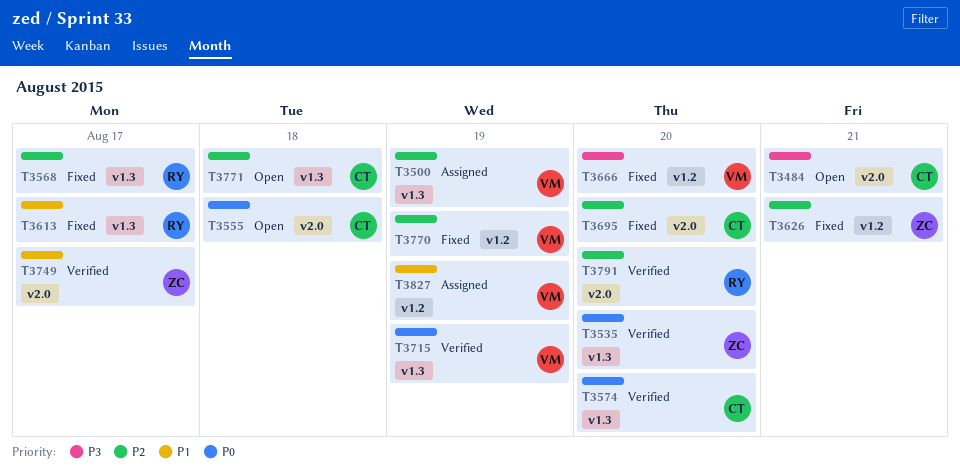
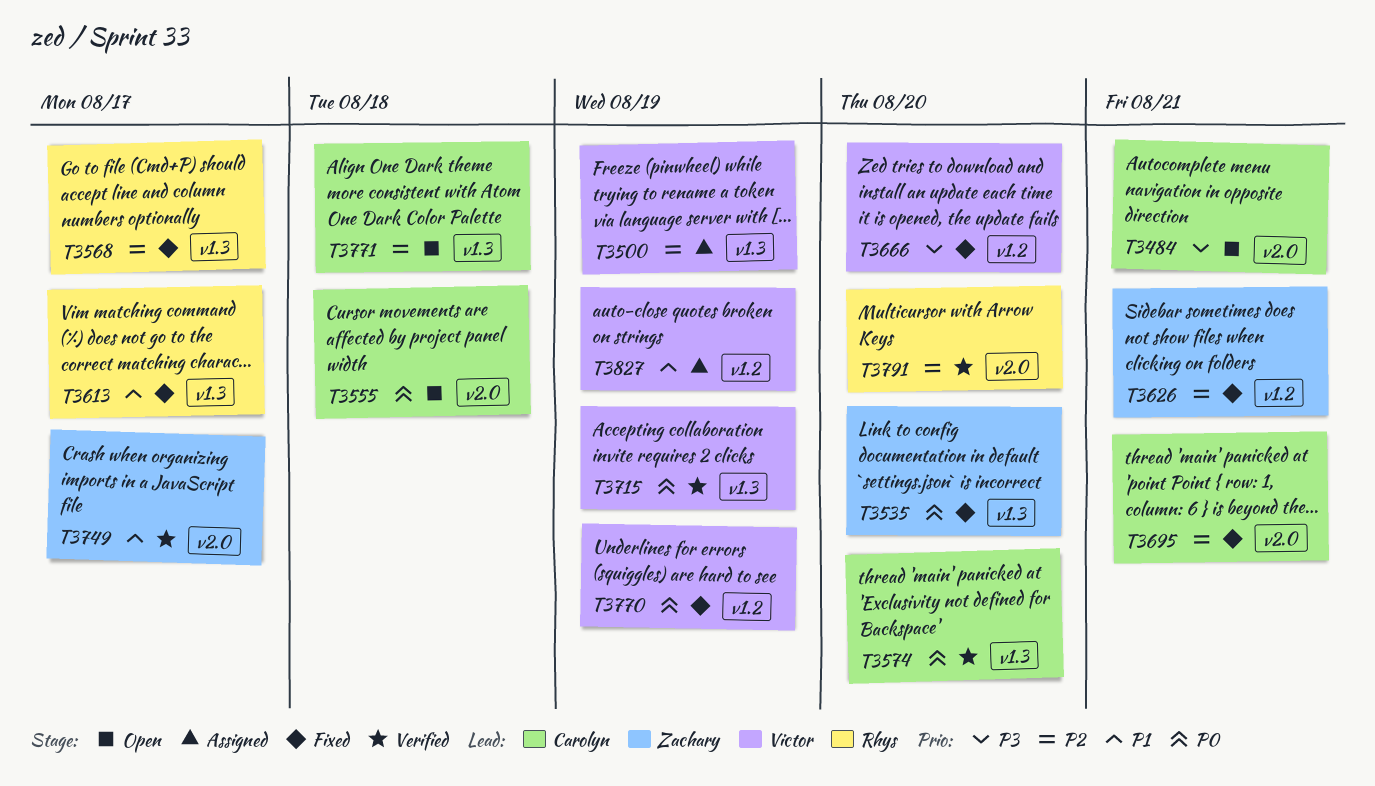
T3535, status: Verified -> Fixed
T3695, due: Aug 20 -> Aug 21
T3770, priority: P2 -> P0

